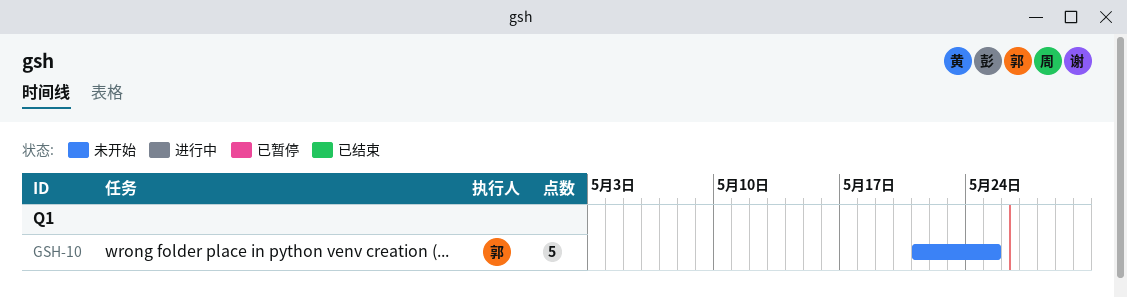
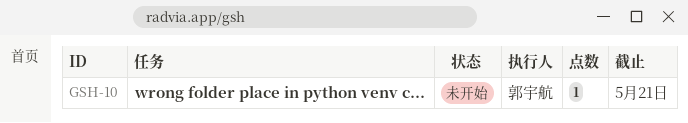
GSH-10, estimate: 5 -> 1
GSH-10, due: May 25 -> May 21

